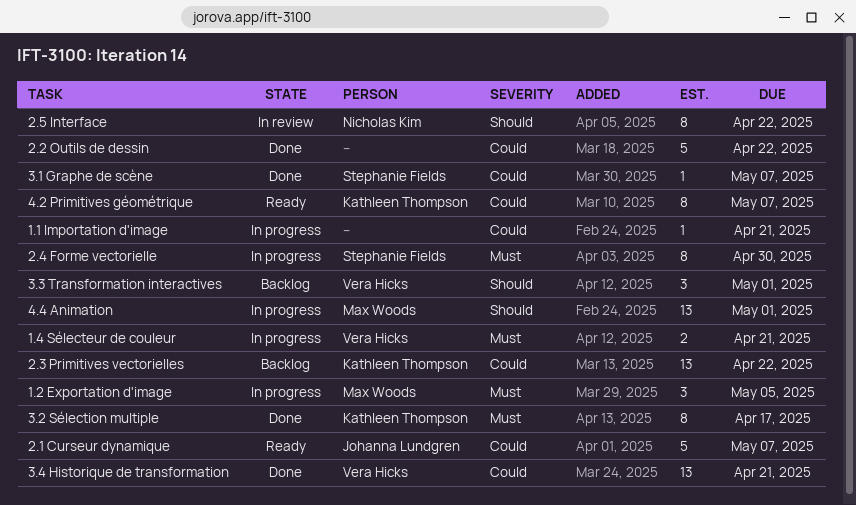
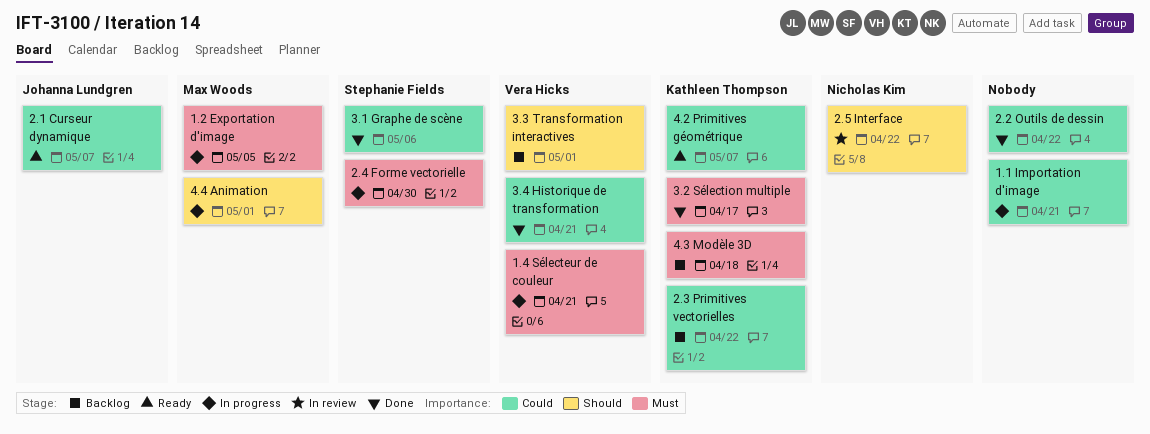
3.1 Graphe de scène, due: May 7 -> May 6
4.3 Modèle 3D: none -> present

